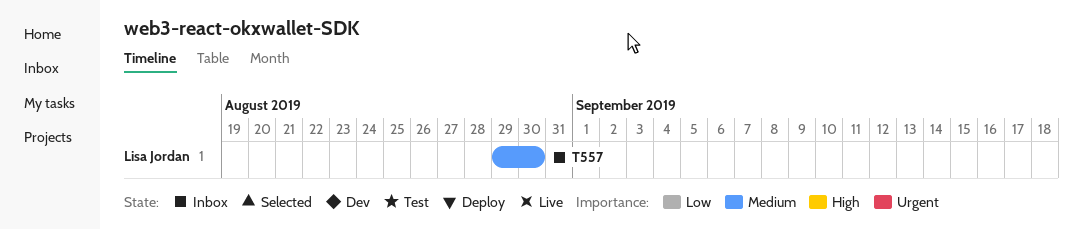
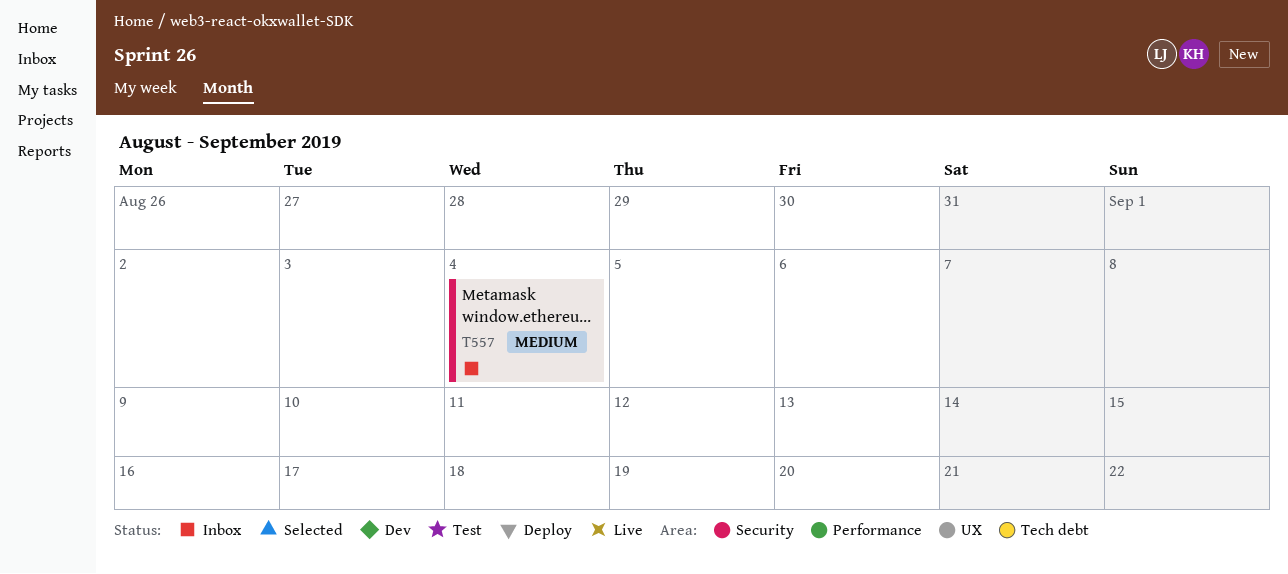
T557, due: Aug 30 -> Sep 4

